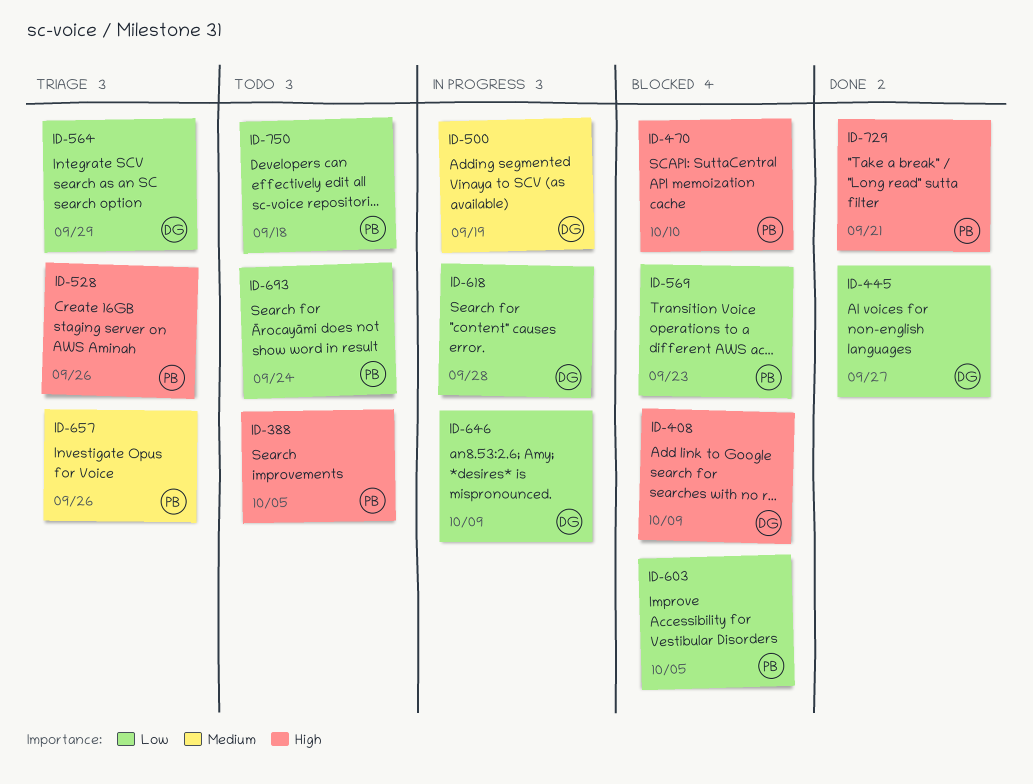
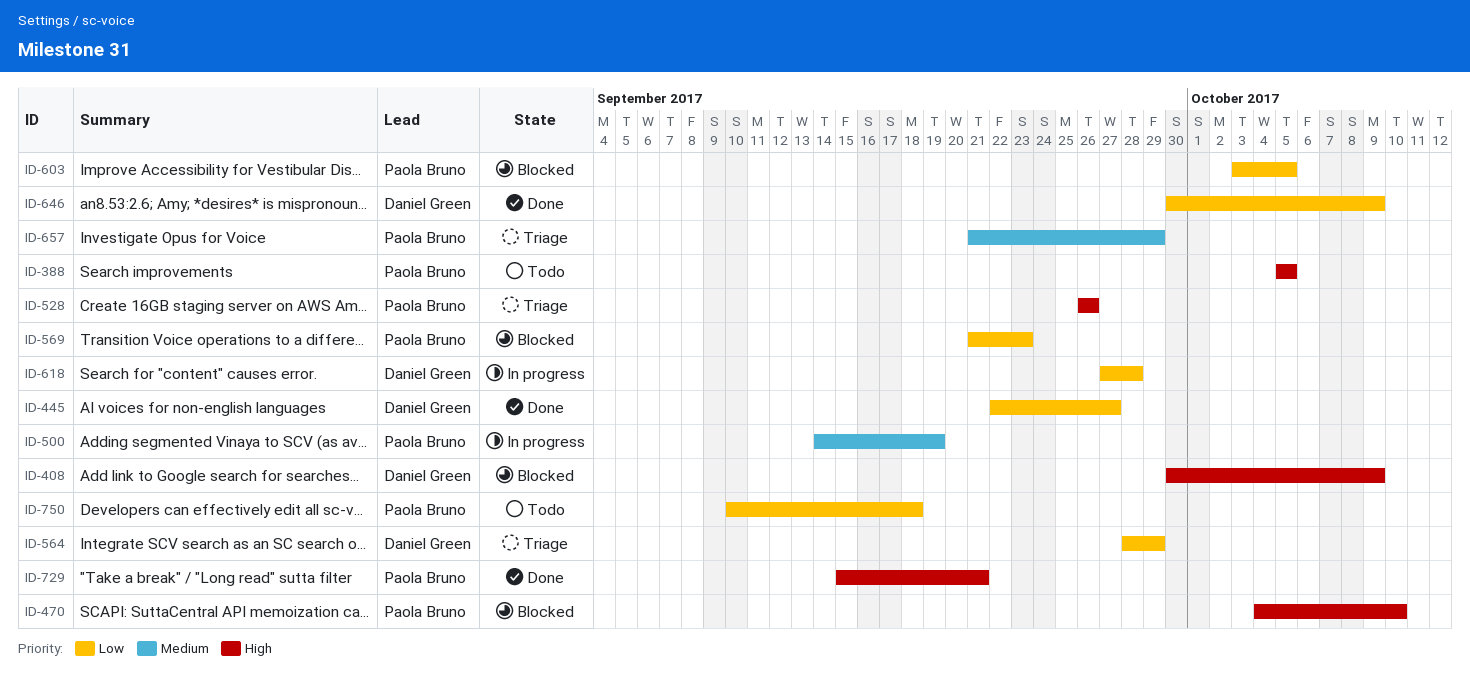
ID-500, owner: Daniel Green -> Paola Bruno
ID-646, status: In progress -> Done
ID-657, due: Sep 26 -> Sep 29
ID-693: present -> none

